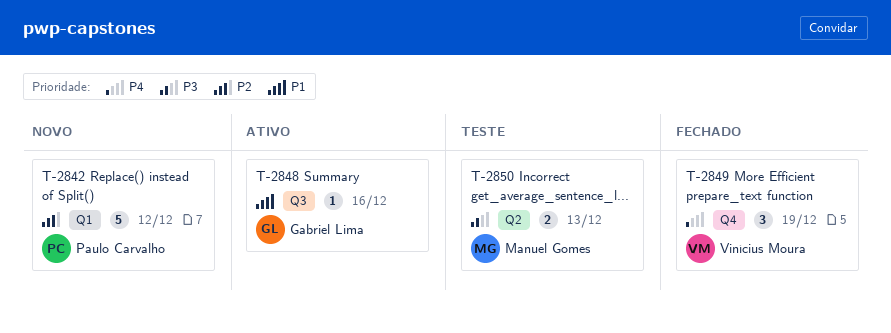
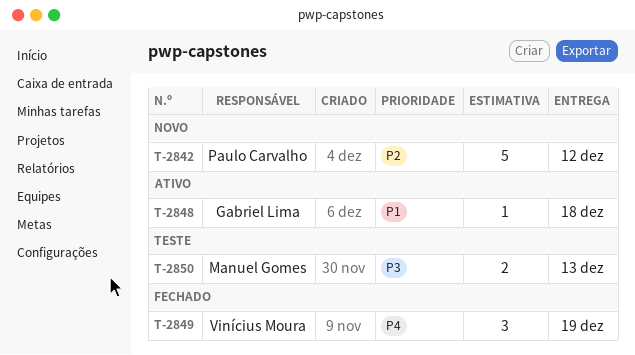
T-2848, due: Dec 16 -> Dec 18

